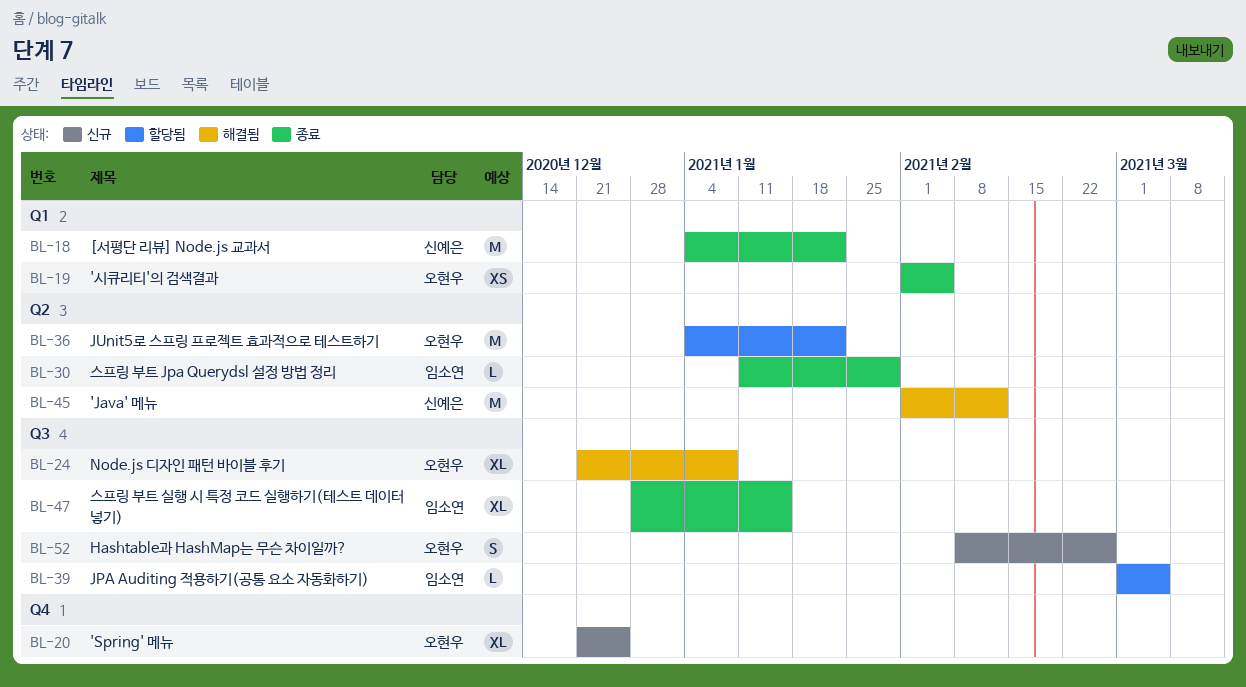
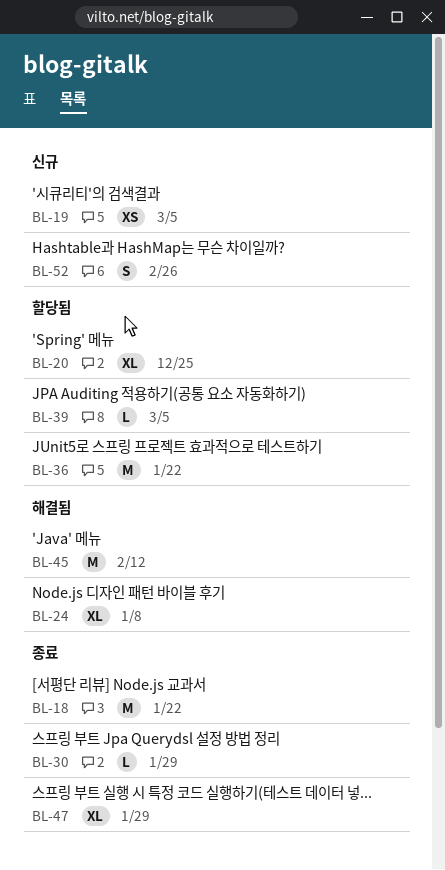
BL-19, status: 종료 -> 신규
BL-19, due: Feb 5 -> Mar 5
BL-20, status: 신규 -> 할당됨
BL-47, due: Jan 15 -> Jan 29

